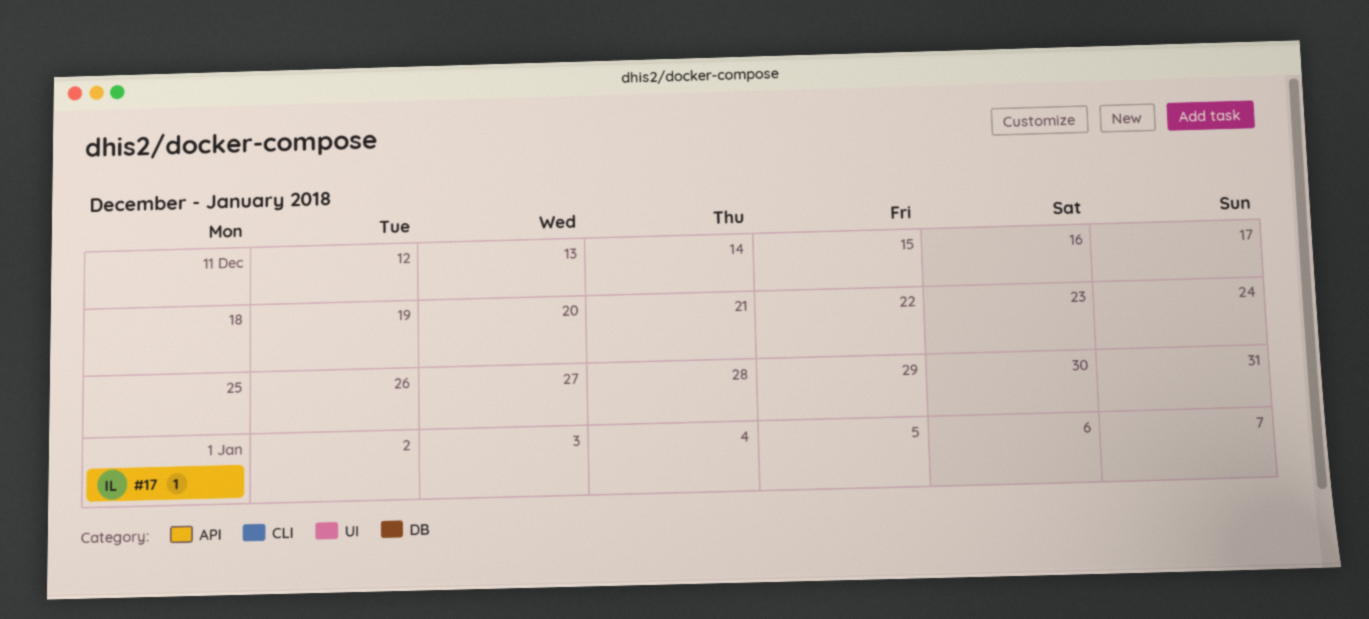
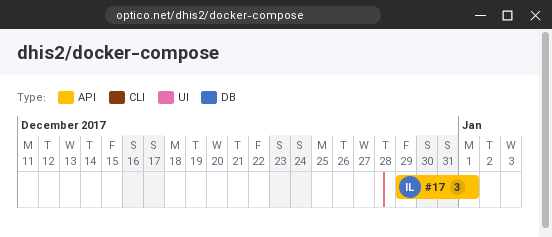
#17, estimate: 1 -> 3
#17, start: Jan 1 -> Dec 29

